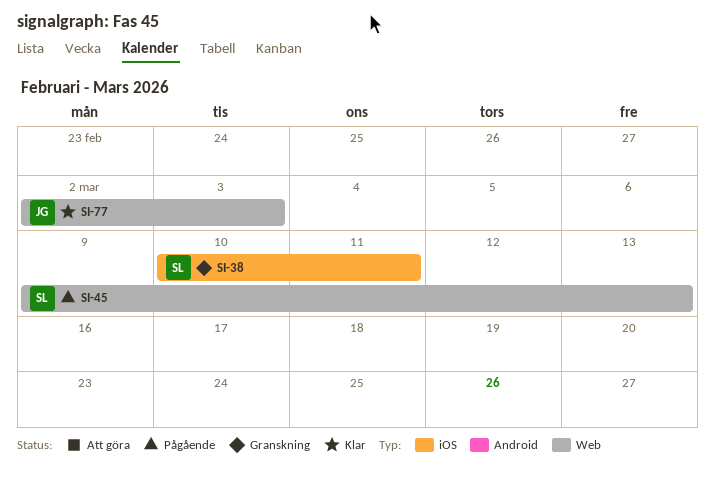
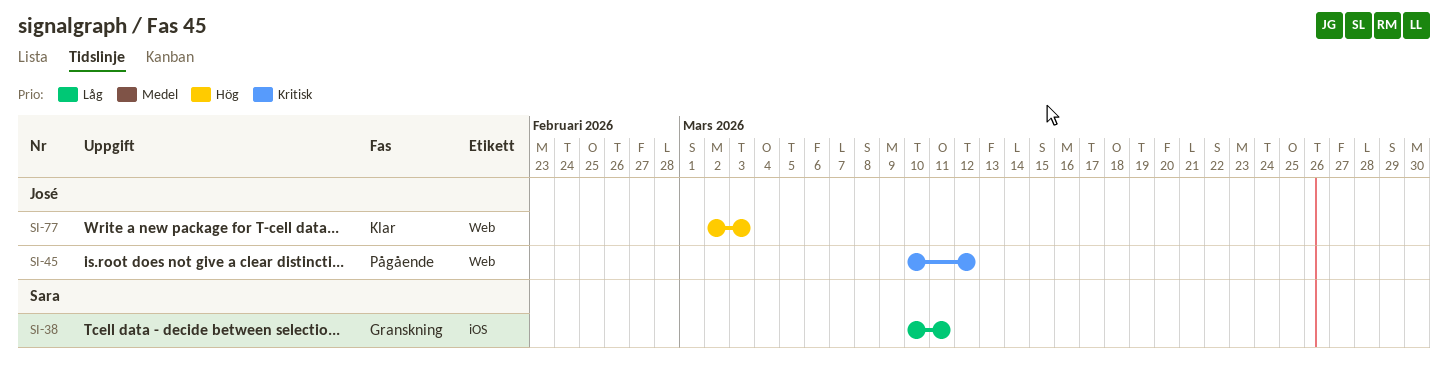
SI-45, owner: Sara -> José
SI-45, start: Mar 9 -> Mar 10
SI-45, due: Mar 13 -> Mar 12

